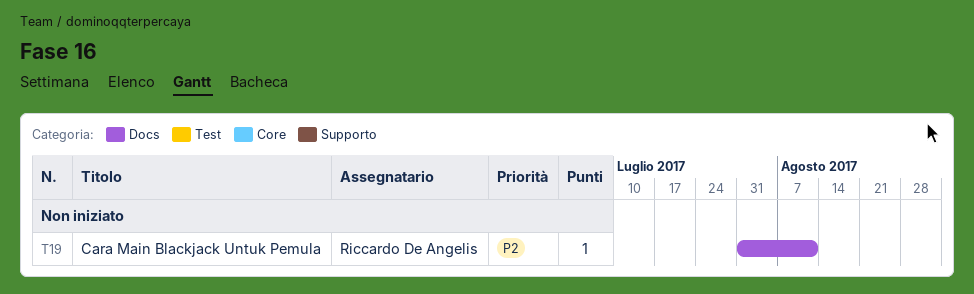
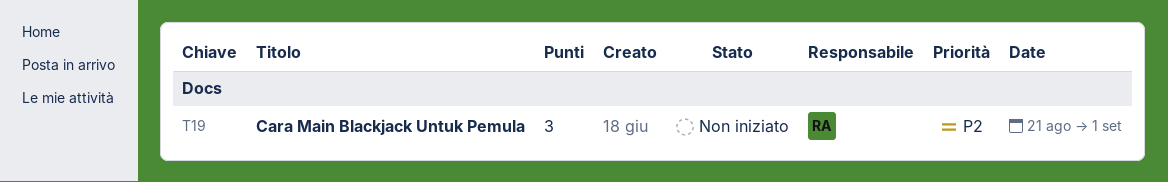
T19, estimate: 1 -> 3
T19, start: Jul 31 -> Aug 21
T19, due: Aug 11 -> Sep 1

